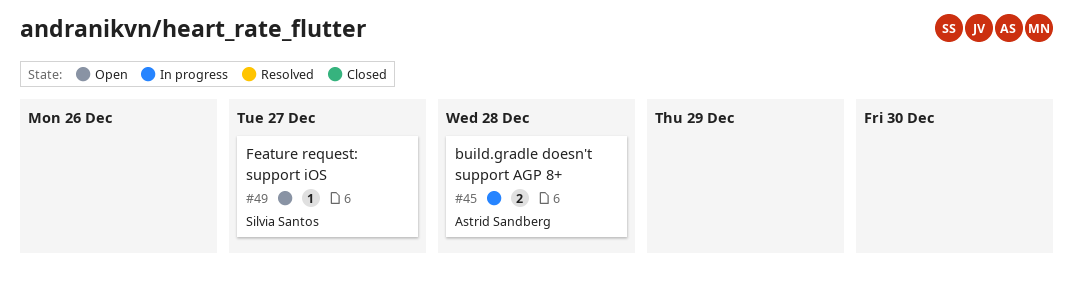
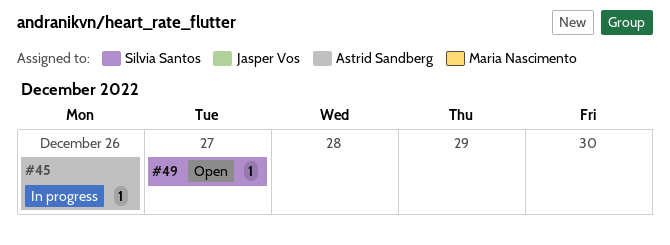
#45, estimate: 2 -> 1
#45, due: Dec 28 -> Dec 26

